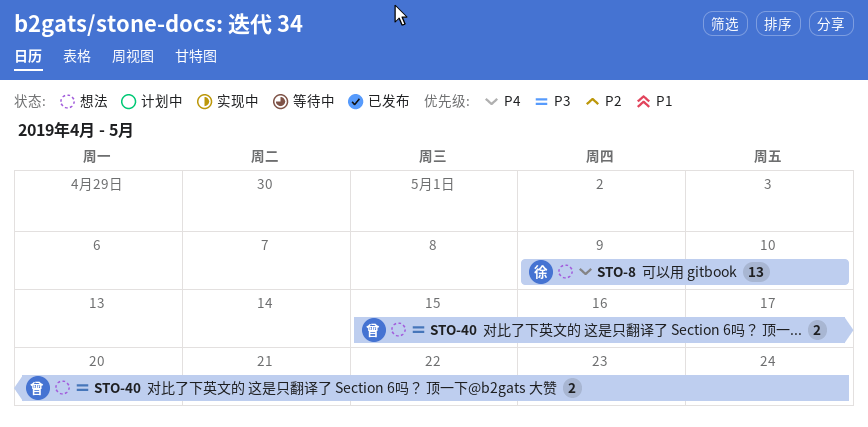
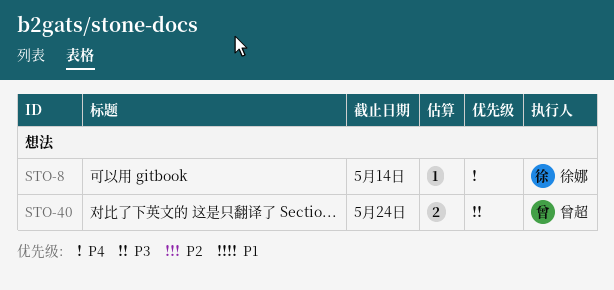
STO-8, estimate: 13 -> 1
STO-8, due: May 10 -> May 14

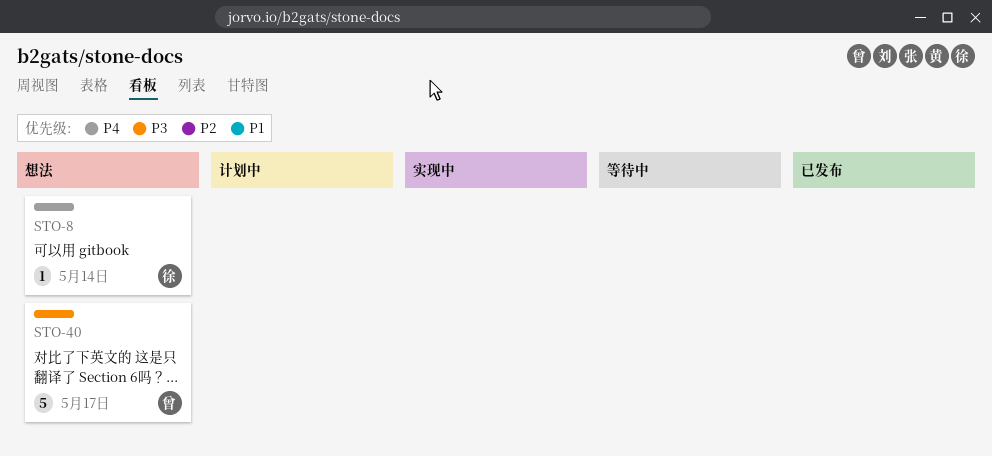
STO-40, estimate: 2 -> 5
STO-40, due: May 24 -> May 17

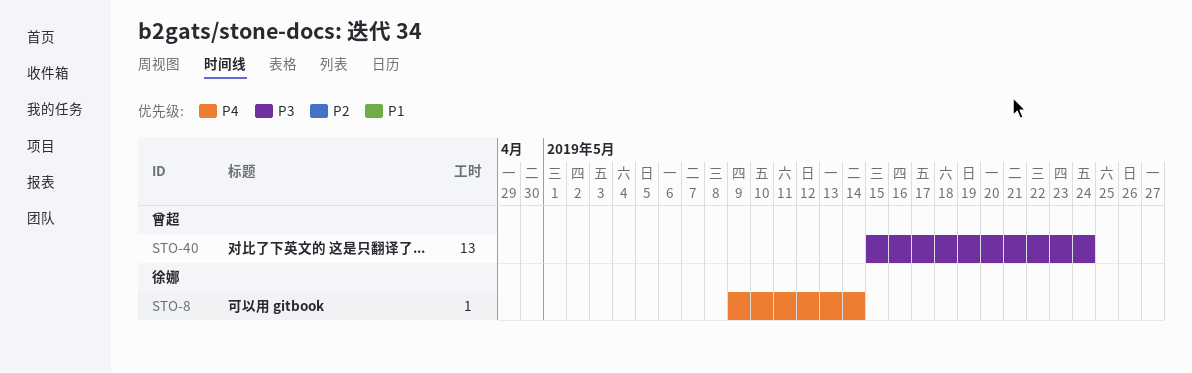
STO-40, estimate: 5 -> 13
STO-40, due: May 17 -> May 24

